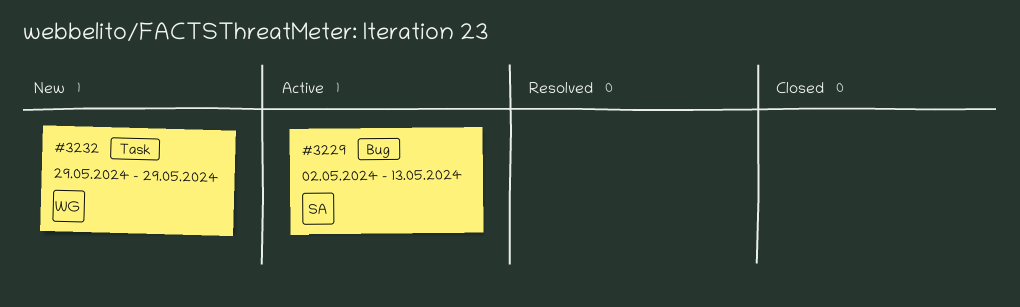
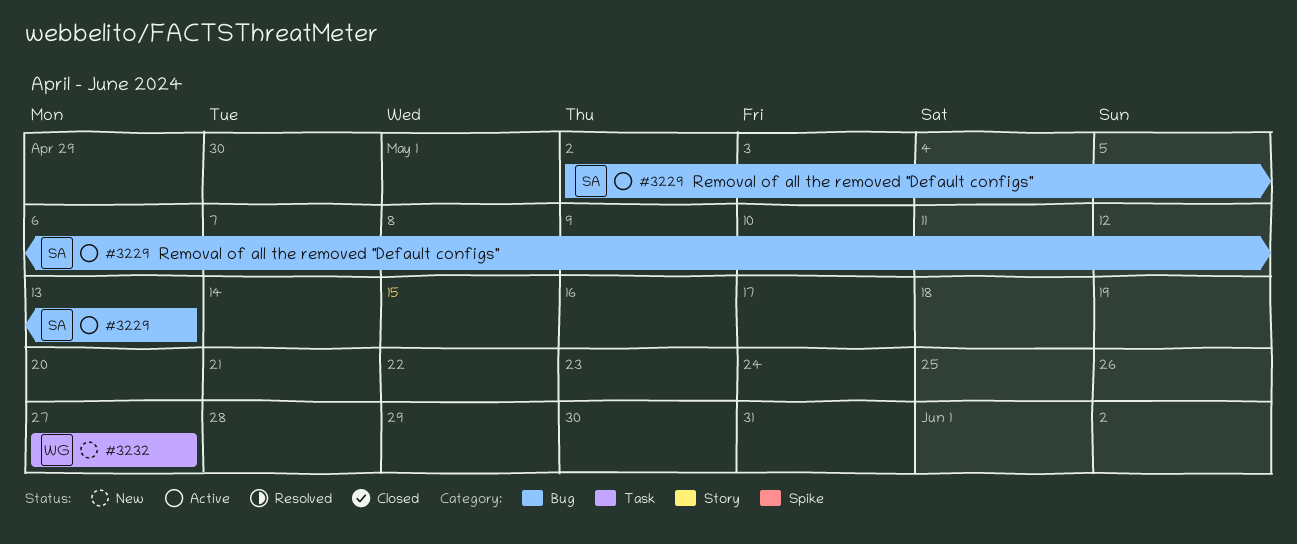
#3232, start: May 29 -> May 27
#3232, due: May 29 -> May 27

